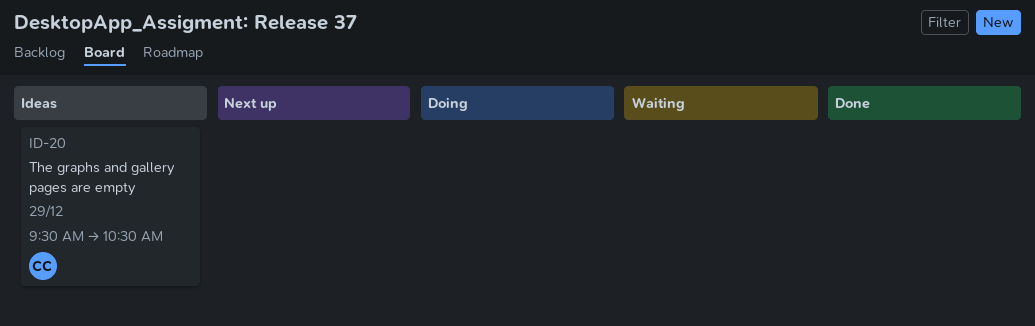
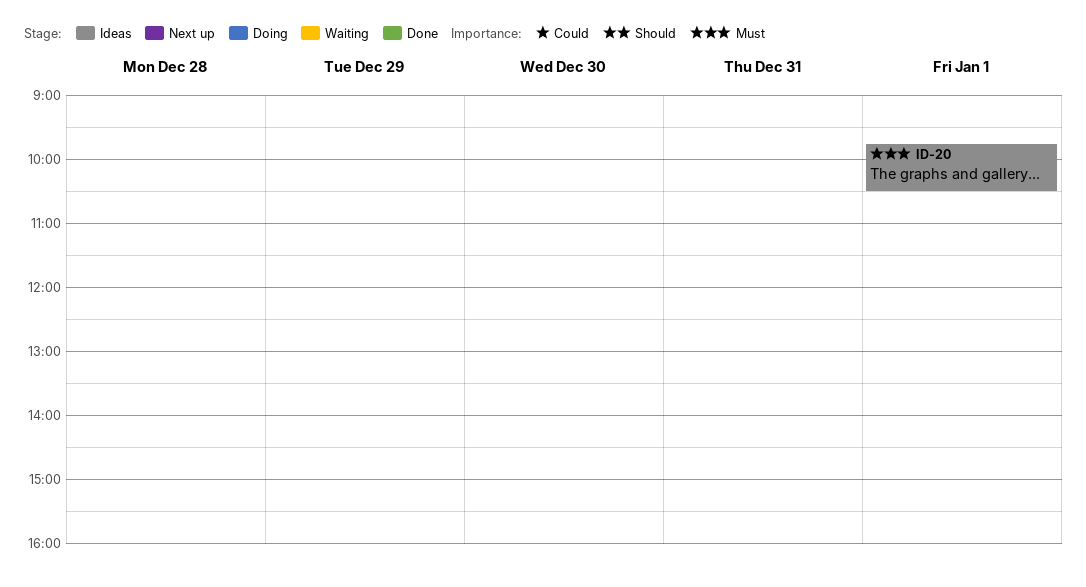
ID-20, day: Dec 29 -> Jan 1
ID-20, begins: 09:30 -> 09:45

